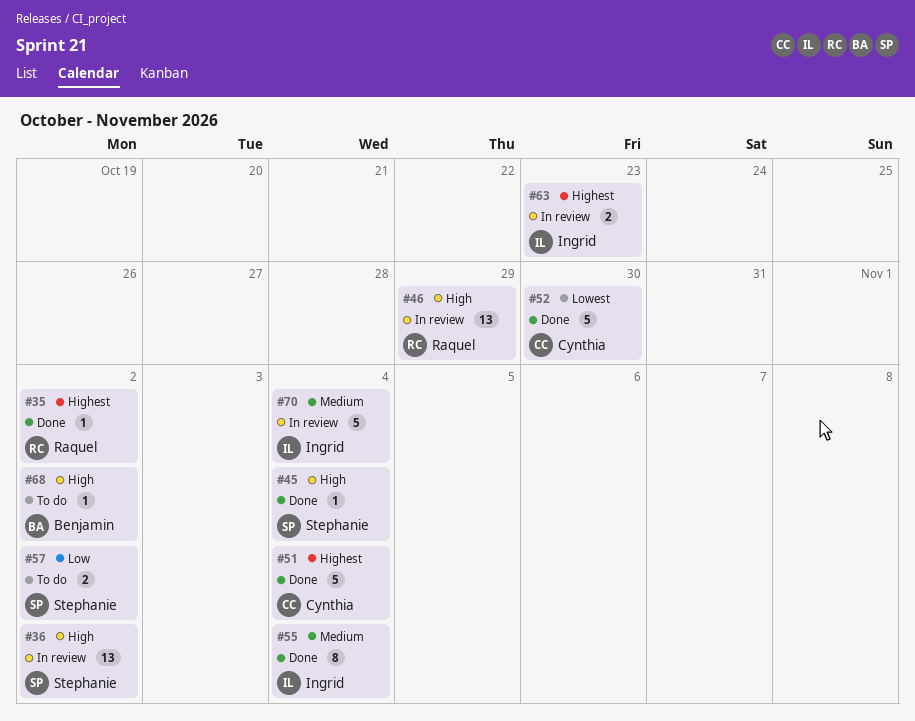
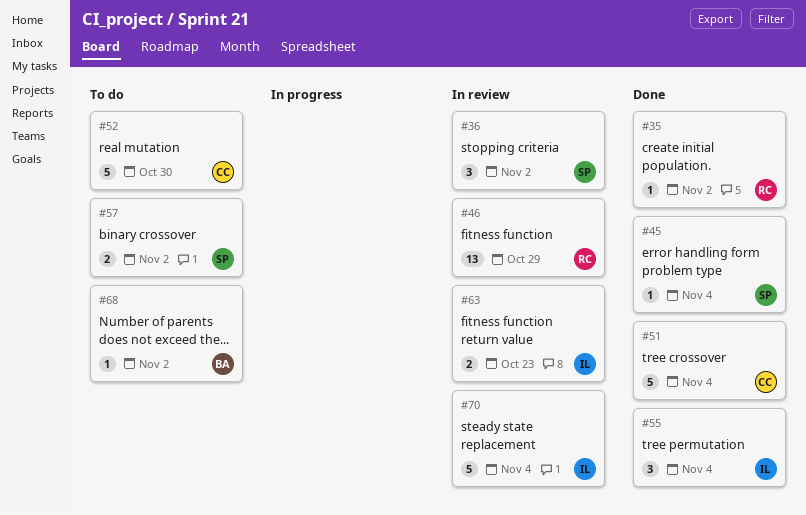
#36, estimate: 13 -> 3
#52, status: Done -> To do
#55, estimate: 8 -> 3

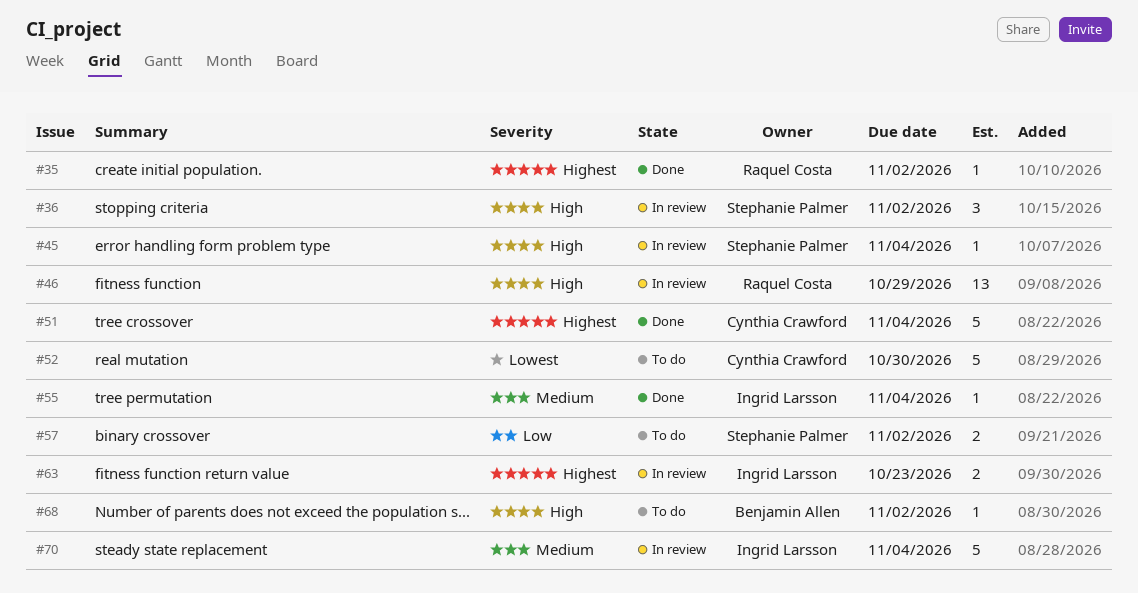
#45, status: Done -> In review
#55, estimate: 3 -> 1

